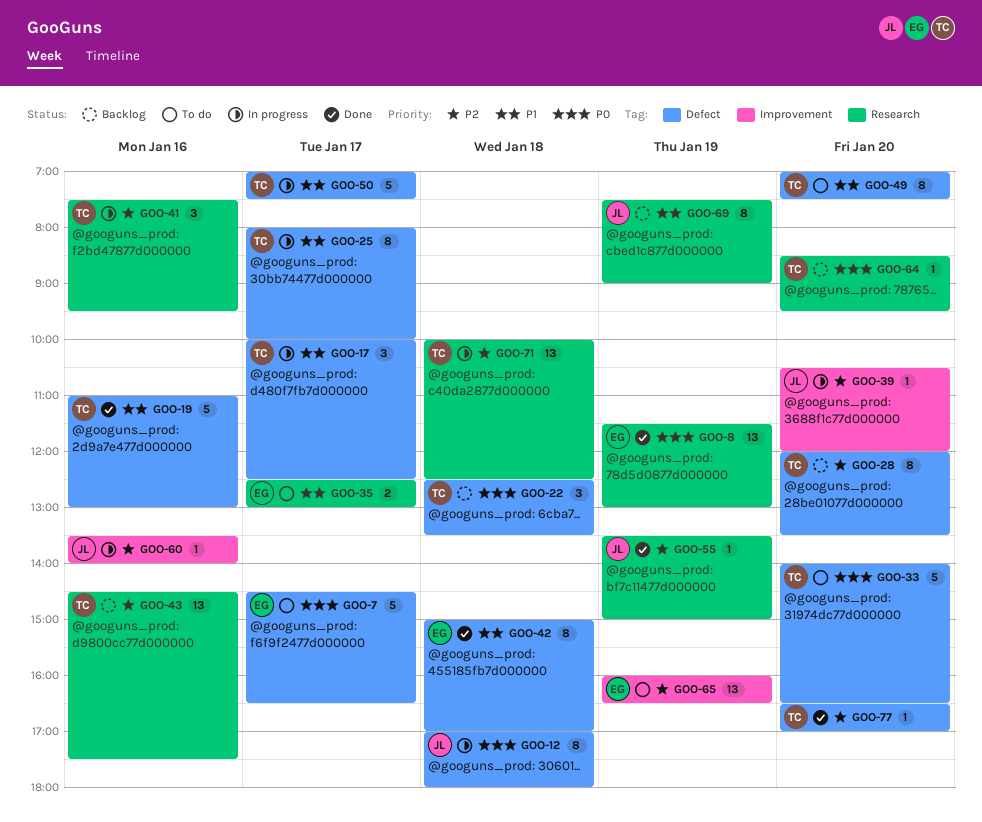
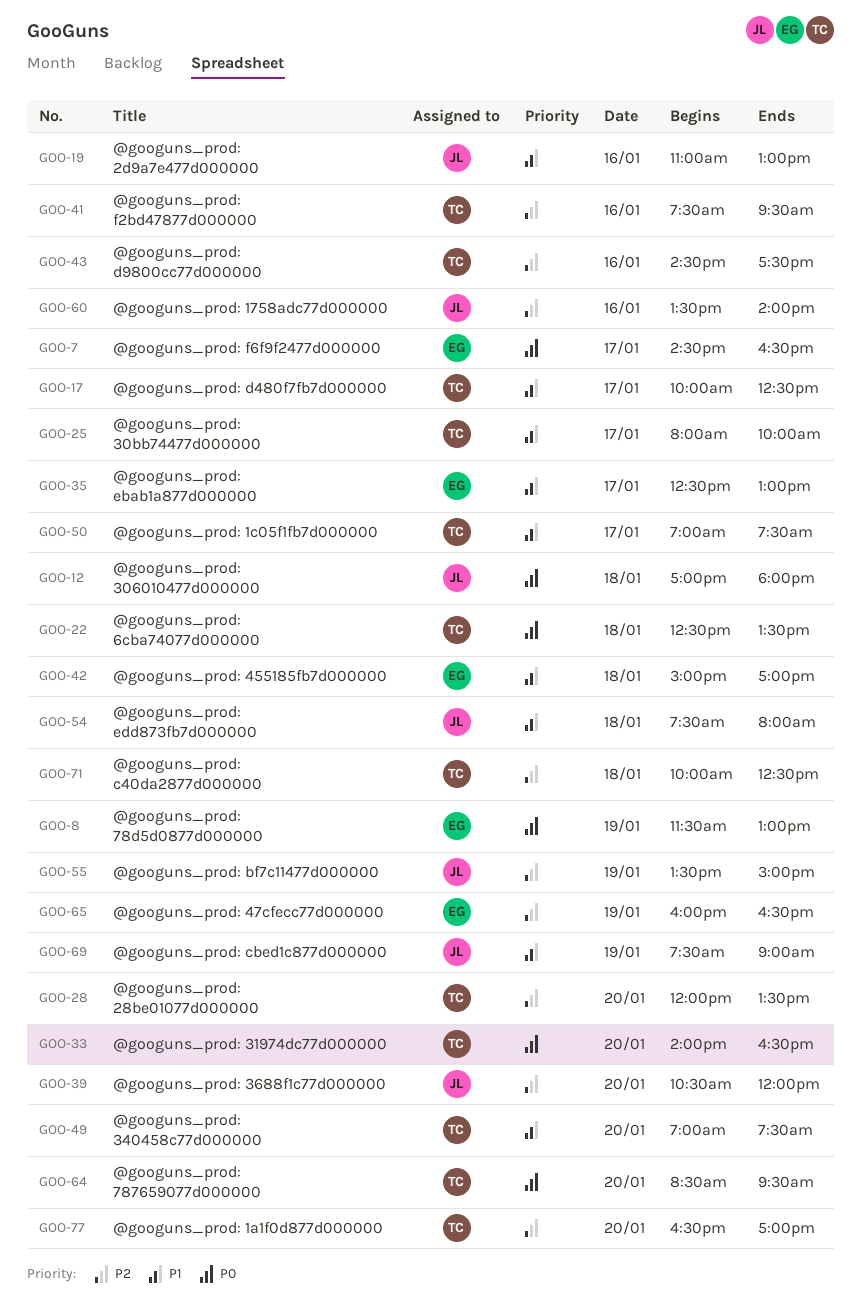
GOO-19, owner: TC -> JL
GOO-54: none -> present

